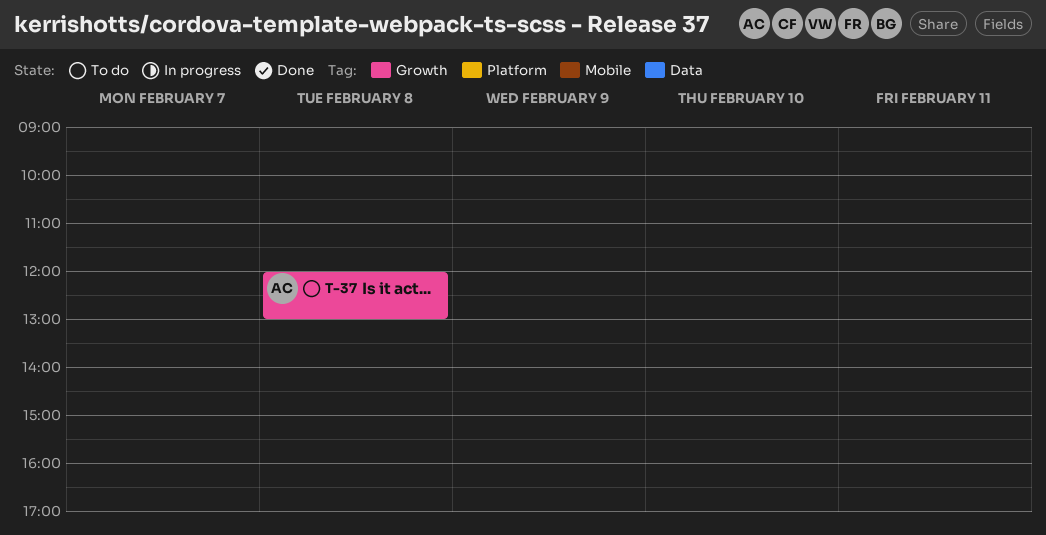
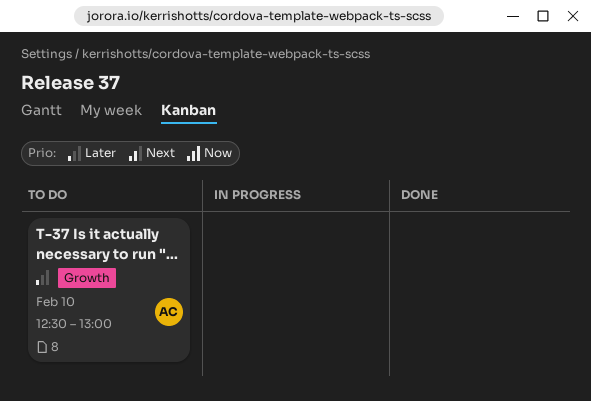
T-37, day: Feb 8 -> Feb 10
T-37, begins: 12:00 -> 12:30

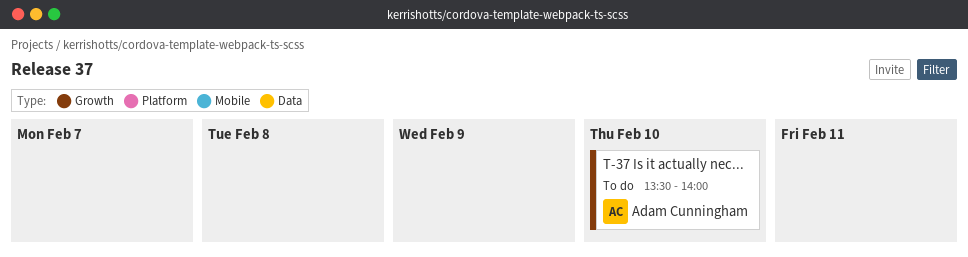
T-37, begins: 12:30 -> 13:30
T-37, ends: 13:00 -> 14:00

